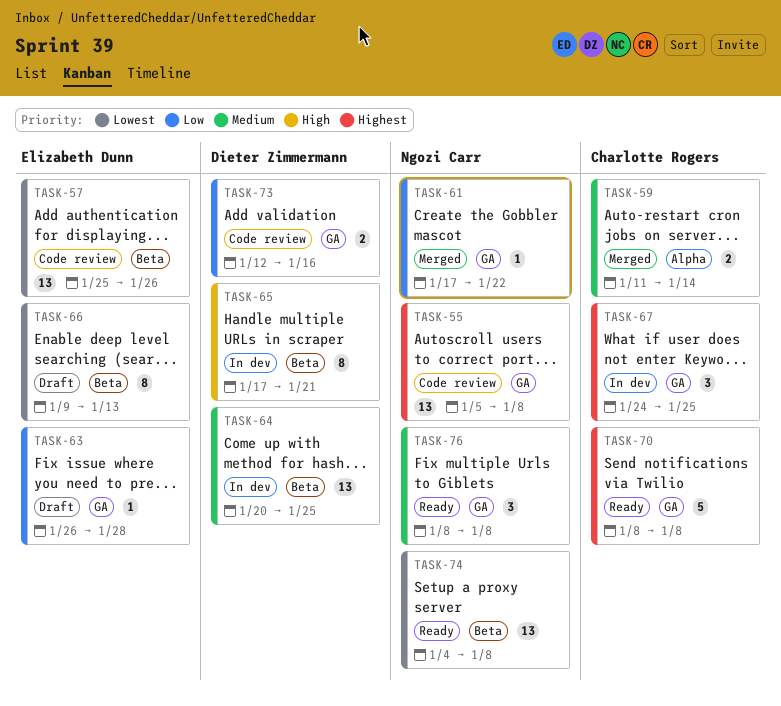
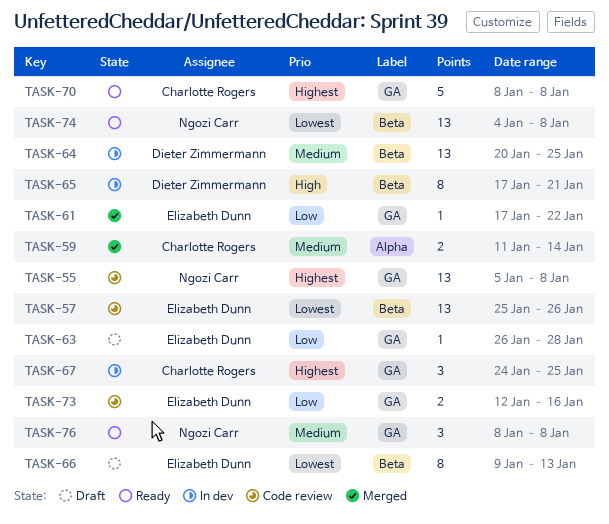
TASK-61, owner: Ngozi Carr -> Elizabeth Dunn
TASK-73, owner: Dieter Zimmermann -> Elizabeth Dunn

